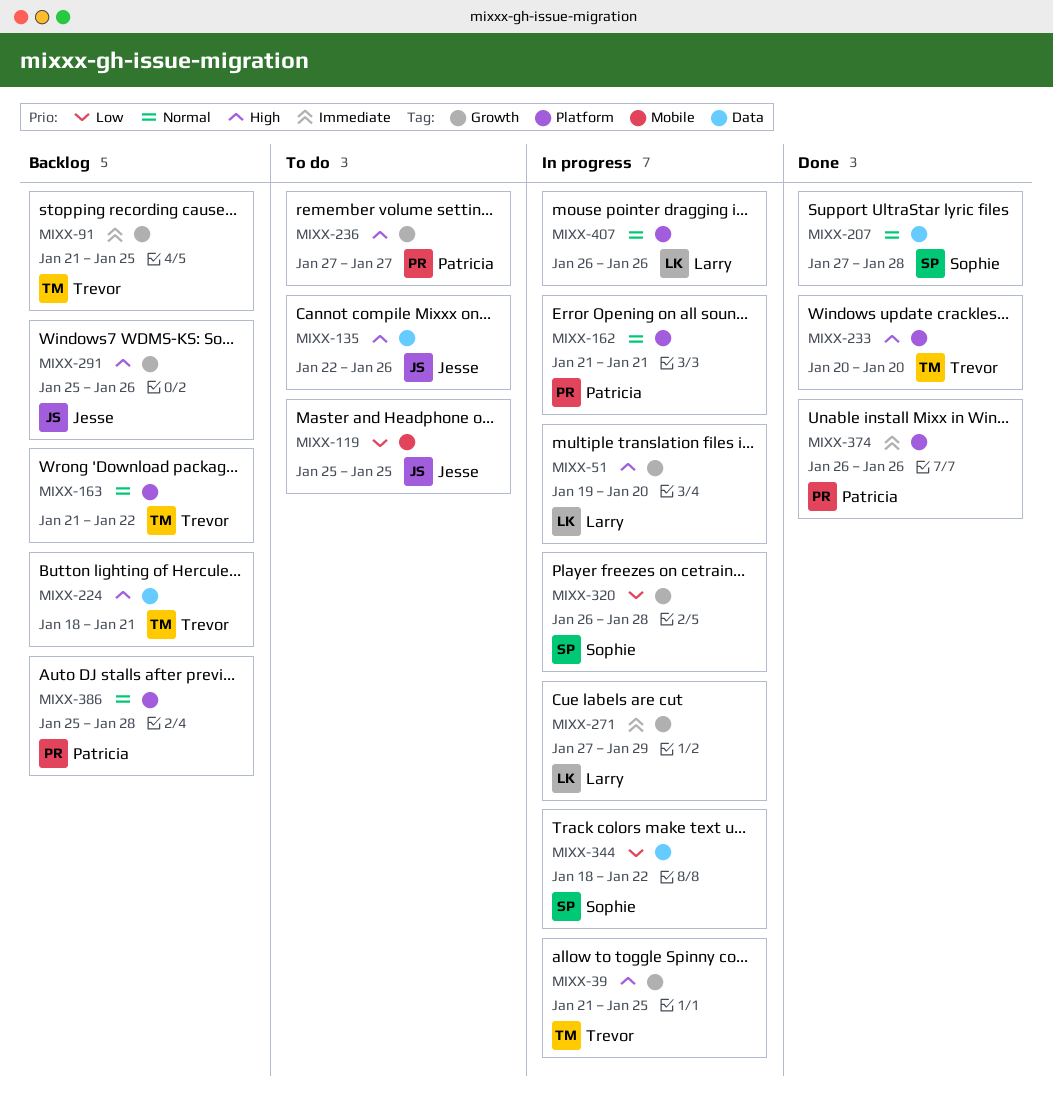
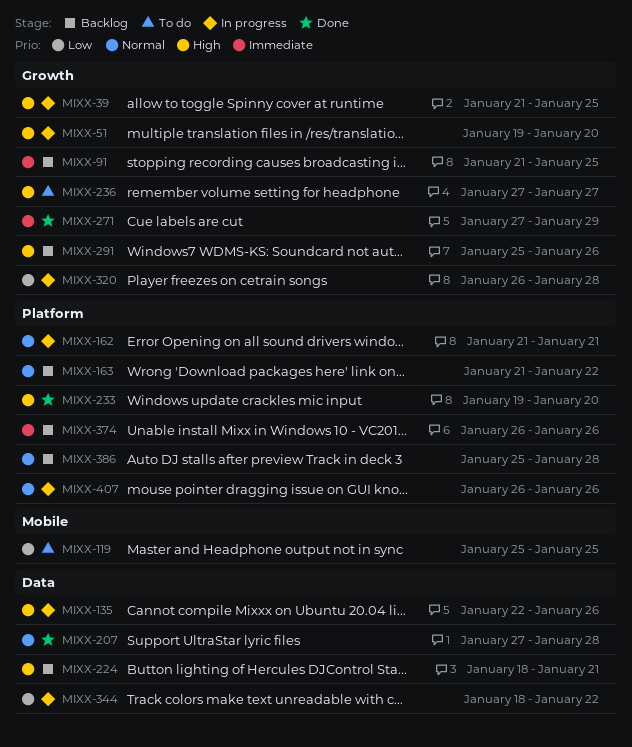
MIXX-135, status: To do -> In progress
MIXX-233, start: Jan 20 -> Jan 19
MIXX-271, status: In progress -> Done
MIXX-374, status: Done -> Backlog

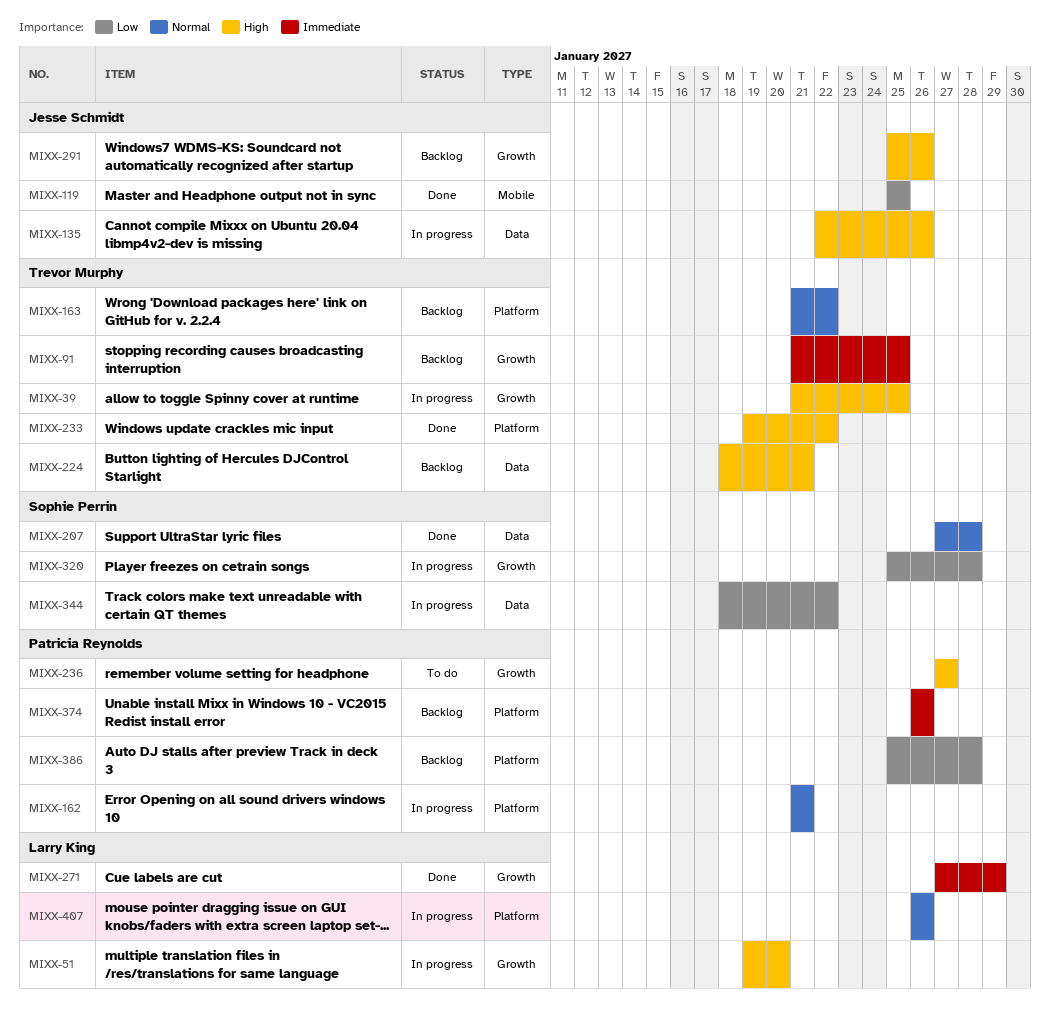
MIXX-119, status: To do -> Done
MIXX-233, due: Jan 20 -> Jan 22
MIXX-320, start: Jan 26 -> Jan 25
MIXX-386, priority: Normal -> Low

